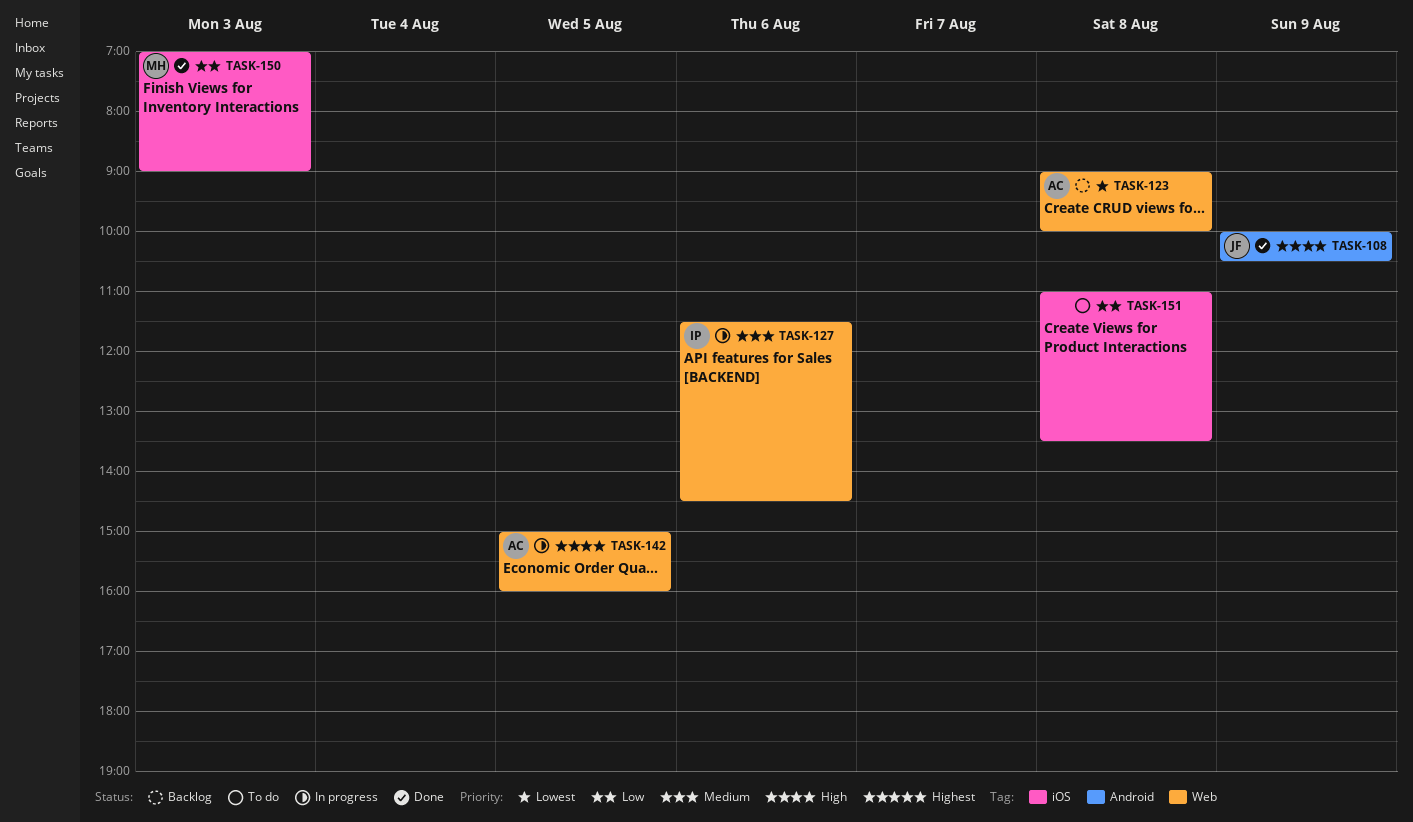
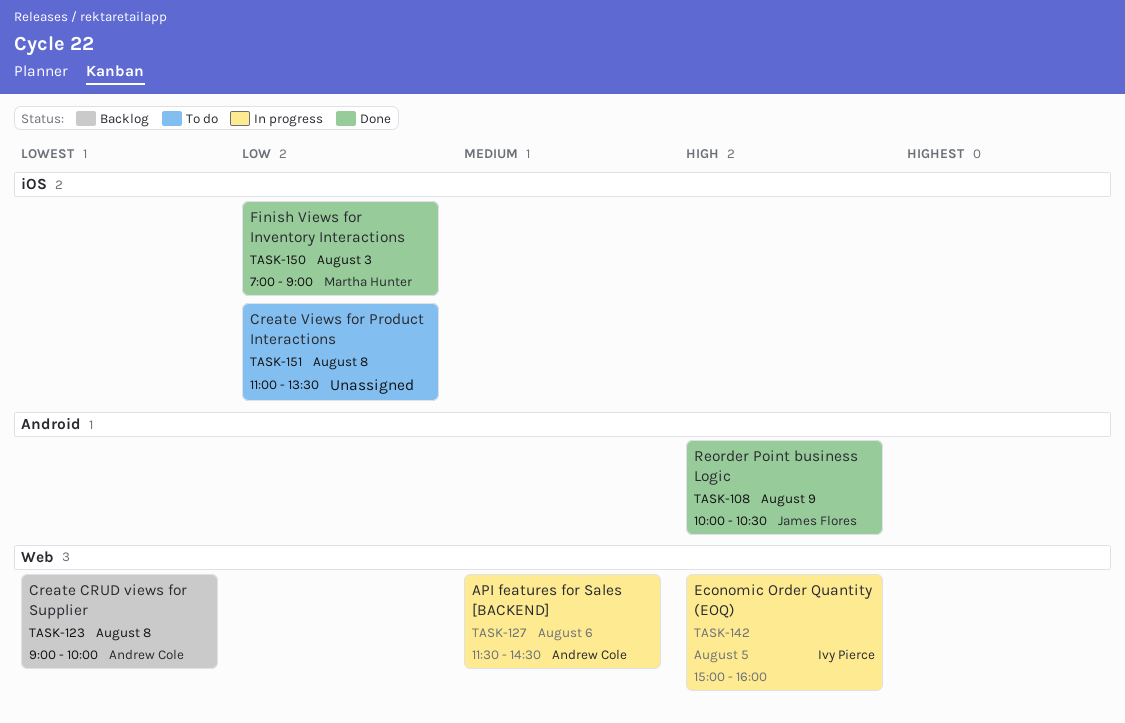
TASK-127, owner: Ivy Pierce -> Andrew Cole
TASK-142, owner: Andrew Cole -> Ivy Pierce

